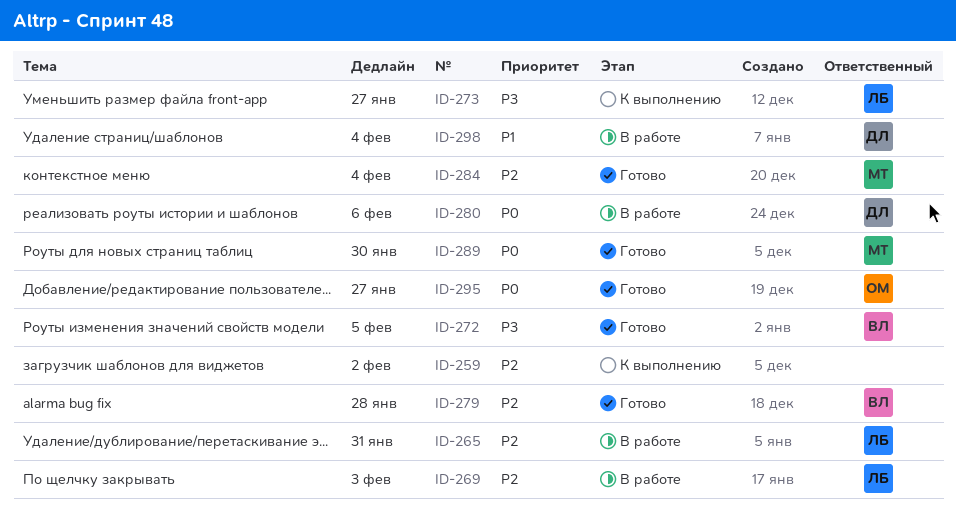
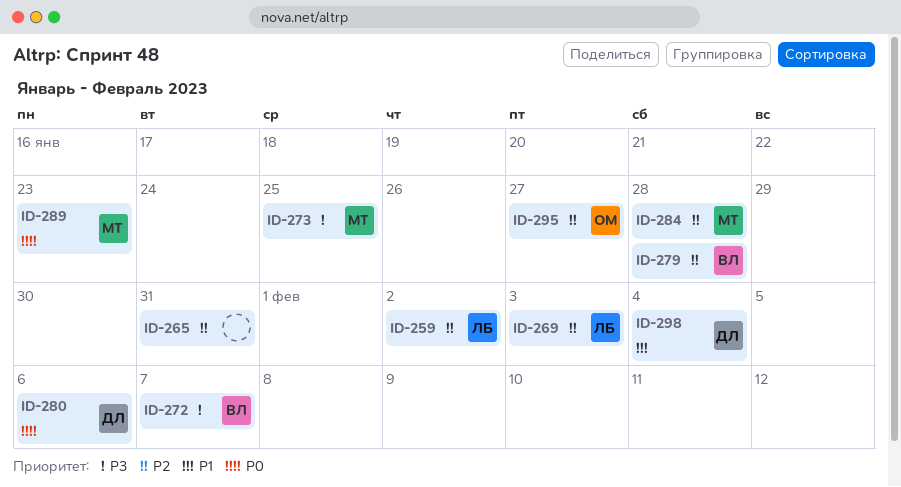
ID-259, owner: none -> ЛБ
ID-265, owner: ЛБ -> none
ID-272, due: Feb 5 -> Feb 7
ID-273, owner: ЛБ -> МТ
ID-273, due: Jan 27 -> Jan 25
ID-284, due: Feb 4 -> Jan 28
ID-289, due: Jan 30 -> Jan 23
ID-295, priority: P0 -> P2

